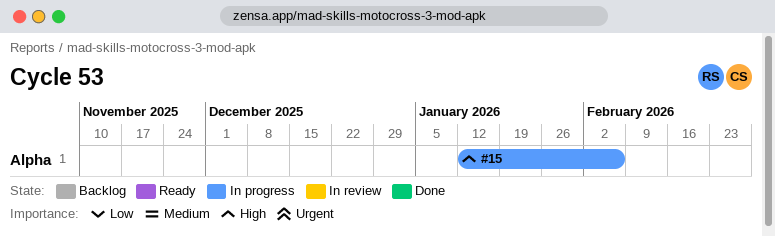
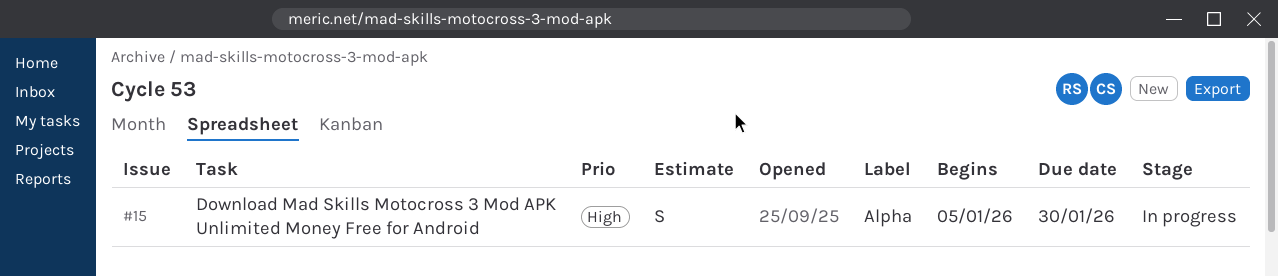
#15, start: Jan 12 -> Jan 5
#15, due: Feb 6 -> Jan 30

